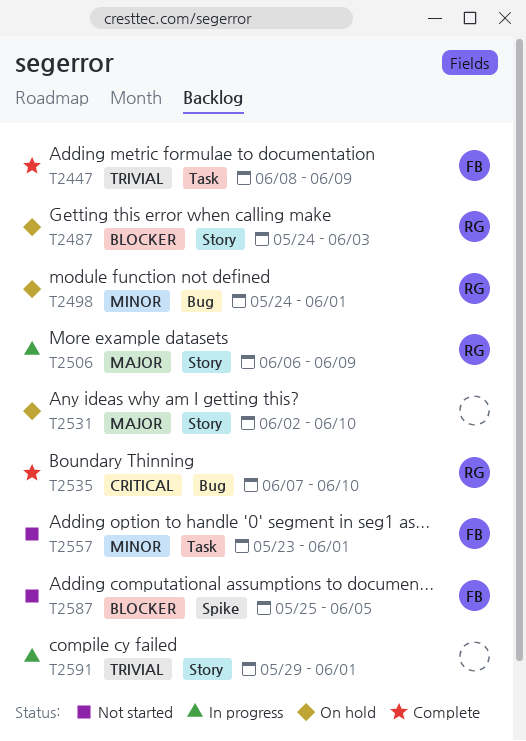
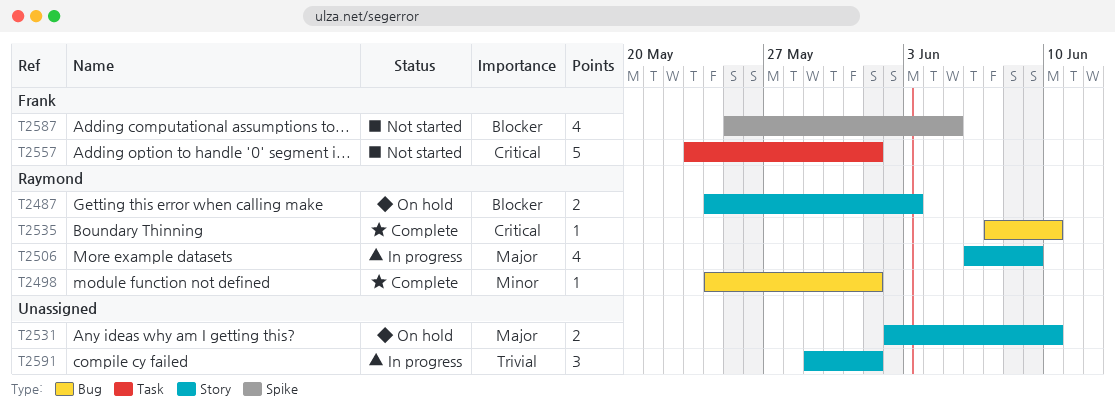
T2447: present -> none
T2498, status: On hold -> Complete
T2557, priority: Minor -> Critical

